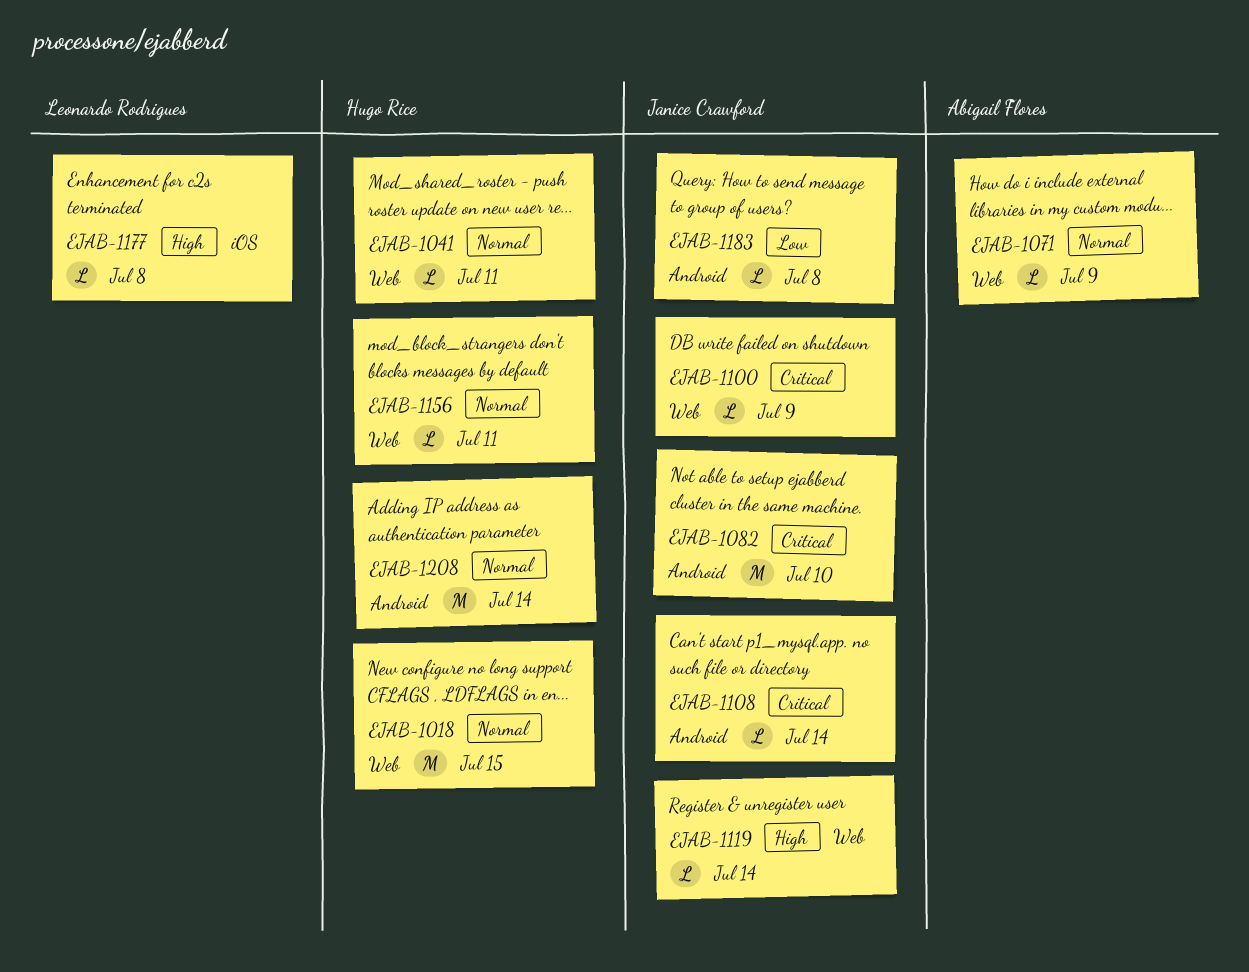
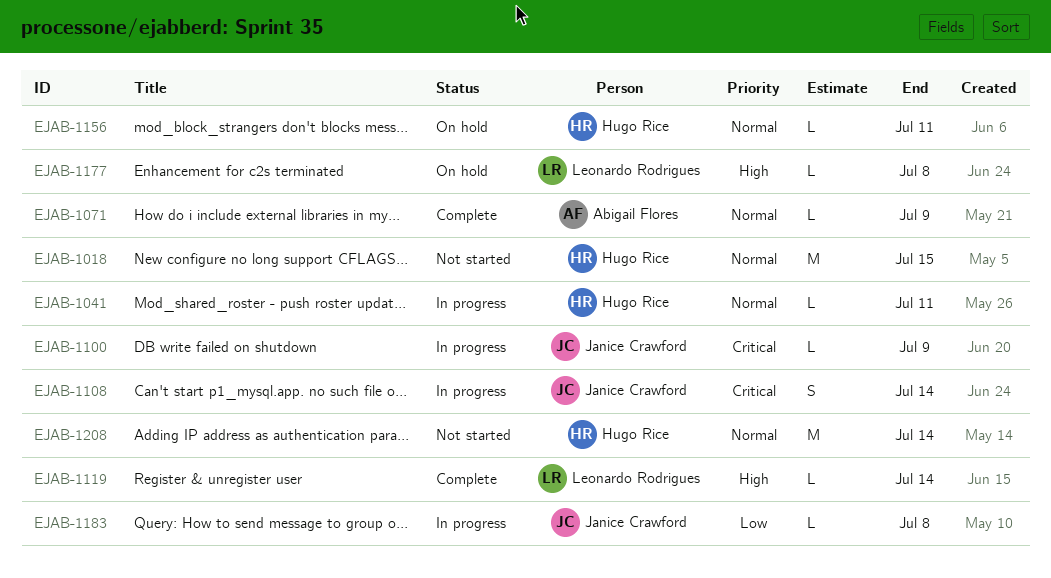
EJAB-1082: present -> none
EJAB-1108, estimate: L -> S
EJAB-1119, owner: Janice Crawford -> Leonardo Rodrigues

